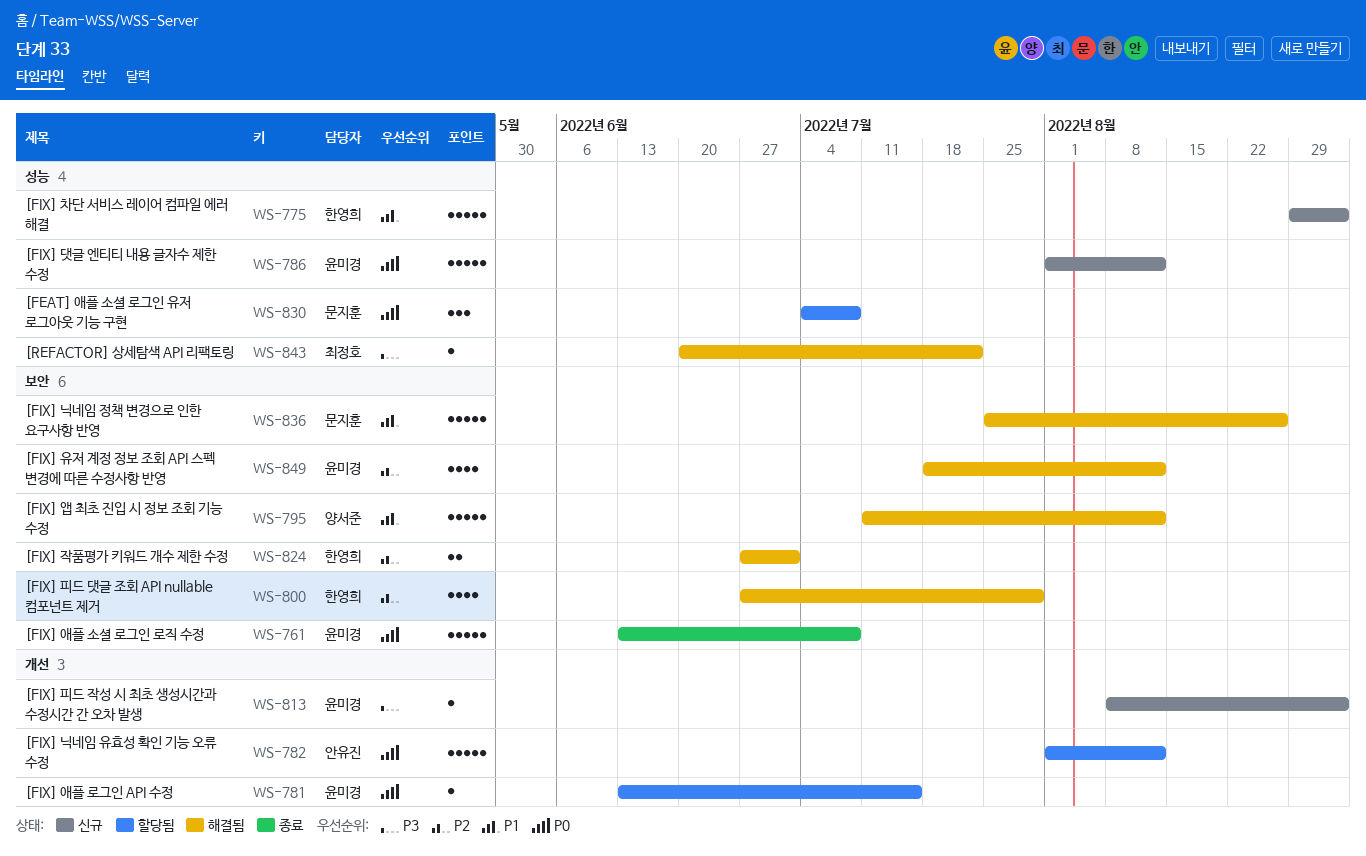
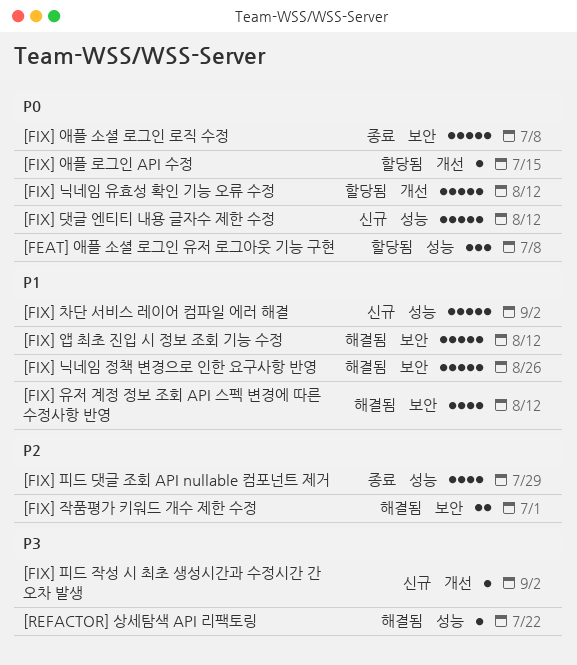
[FIX] 유저 계정 정보 조회 API 스펙 변경에 따른 수정사항 반영, priority: P2 -> P1
[FIX] 피드 댓글 조회 API nullable 컴포넌트 제거, status: 해결됨 -> 종료
[FIX] 피드 댓글 조회 API nullable 컴포넌트 제거, label: 보안 -> 성능

